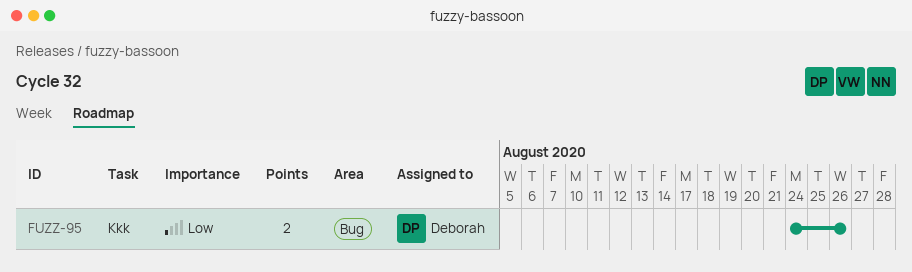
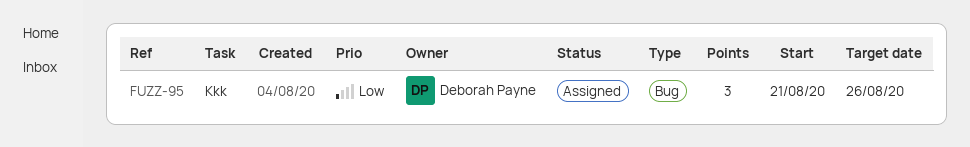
FUZZ-95, estimate: 2 -> 3
FUZZ-95, start: Aug 24 -> Aug 21

